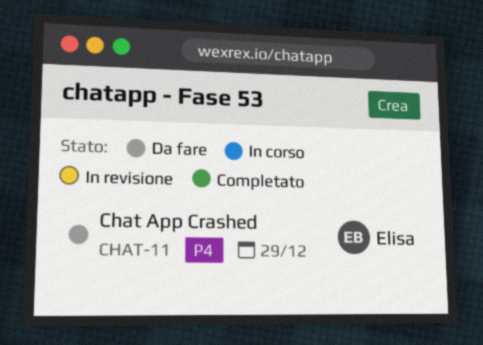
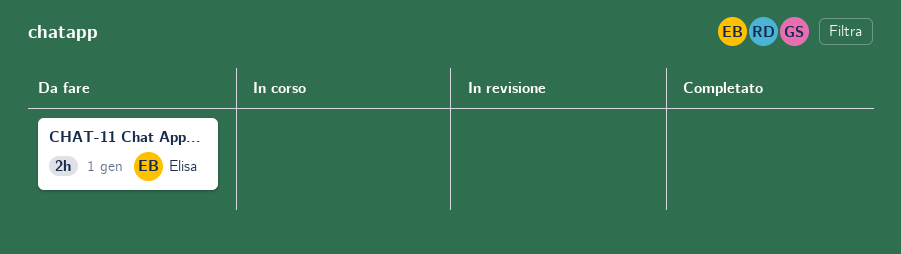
CHAT-11, due: Dec 29 -> Jan 1

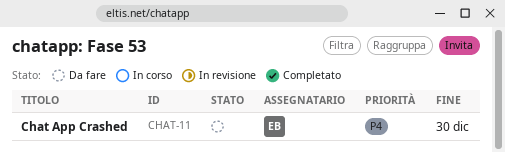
CHAT-11, due: Jan 1 -> Dec 30

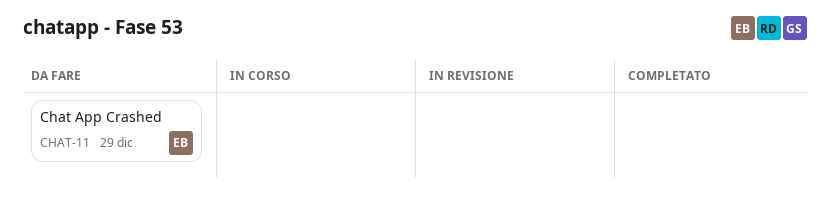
CHAT-11, due: Dec 30 -> Dec 29

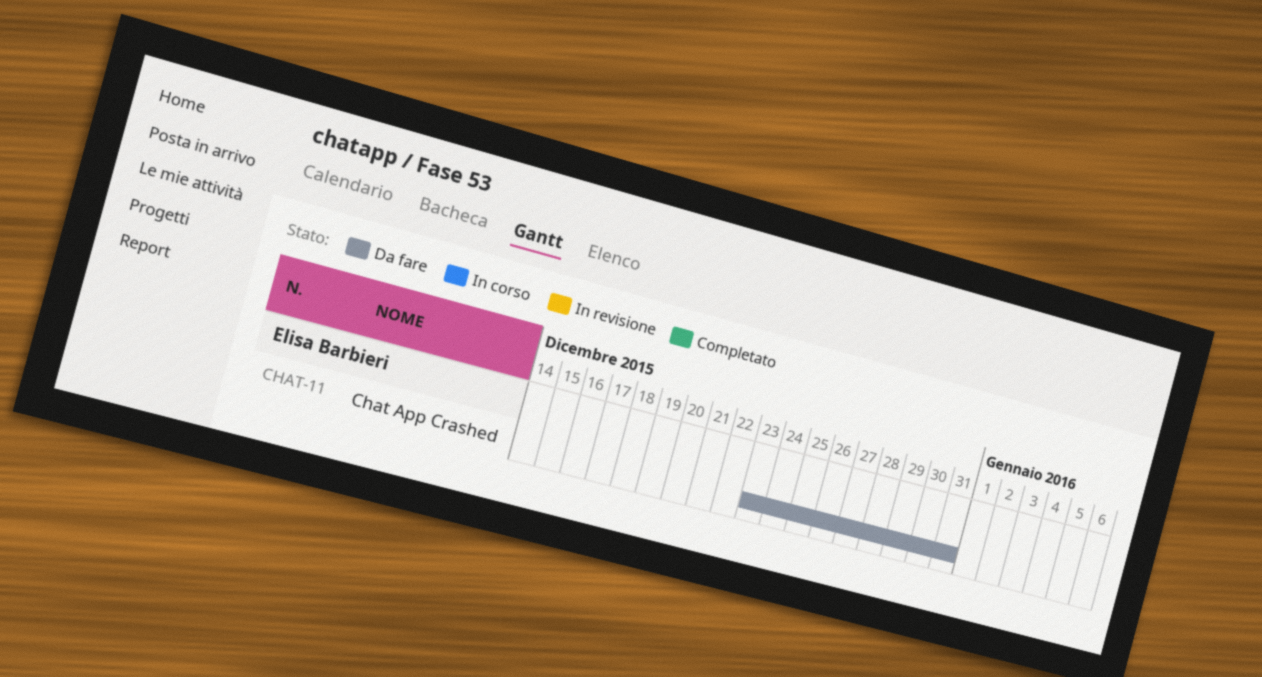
CHAT-11, due: Dec 29 -> Dec 31

